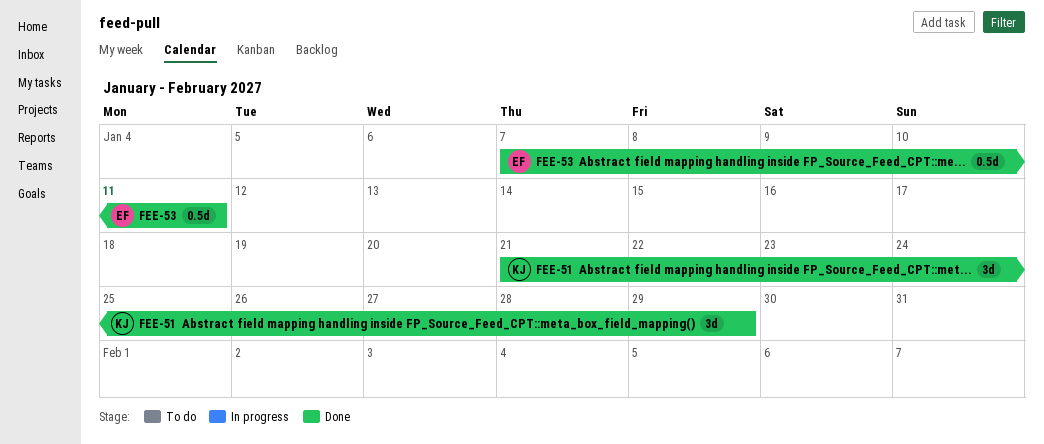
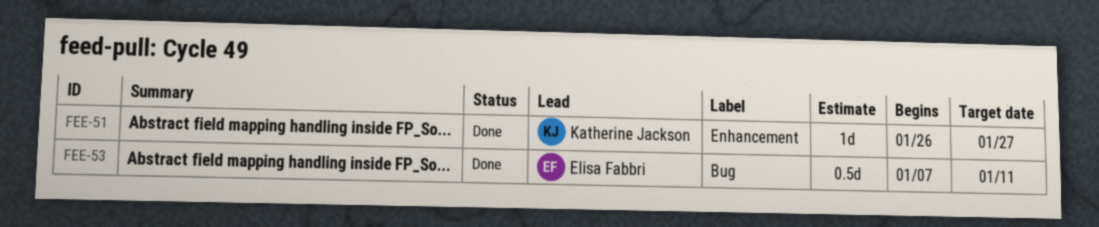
FEE-51, estimate: 3d -> 1d
FEE-51, start: Jan 21 -> Jan 26
FEE-51, due: Jan 29 -> Jan 27

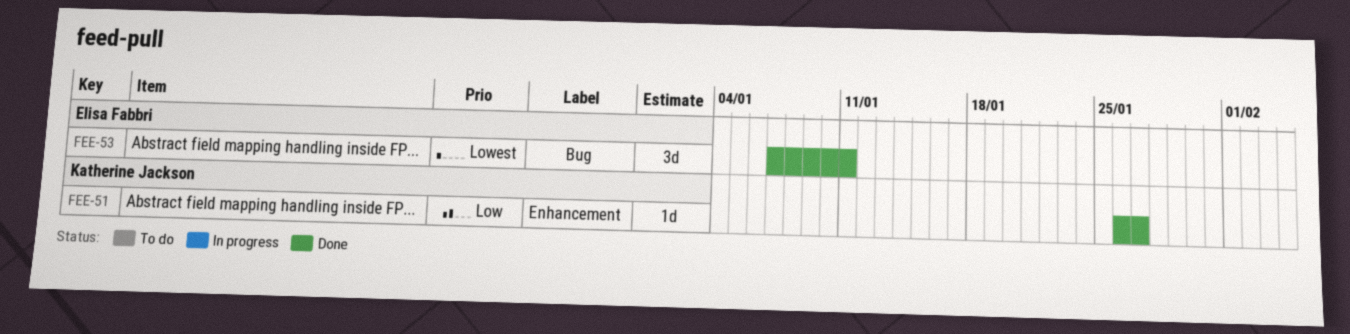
FEE-53, estimate: 0.5d -> 3d

